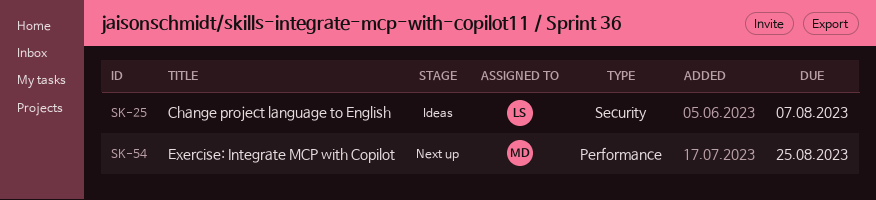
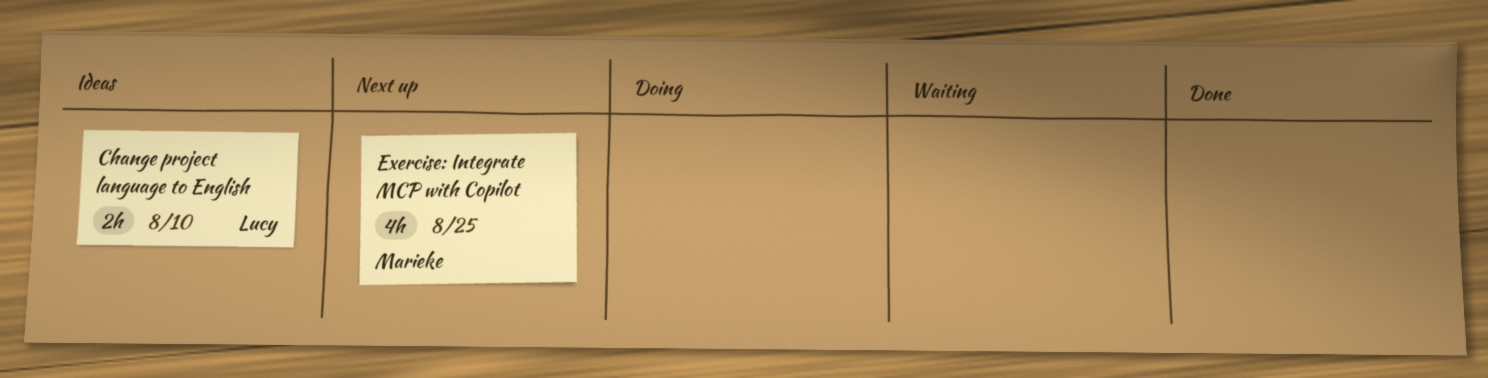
Change project language to English, due: Aug 7 -> Aug 10

